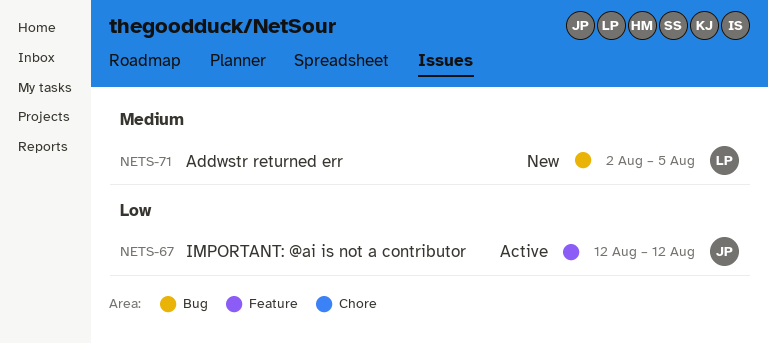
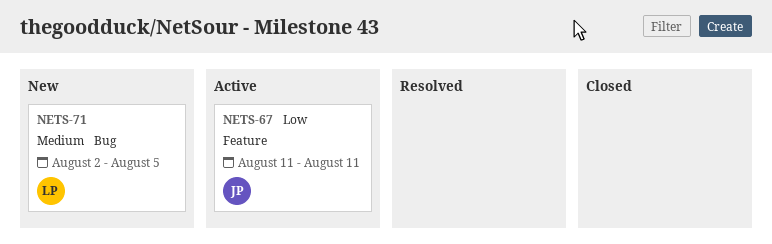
NETS-67, start: Aug 12 -> Aug 11
NETS-67, due: Aug 12 -> Aug 11

